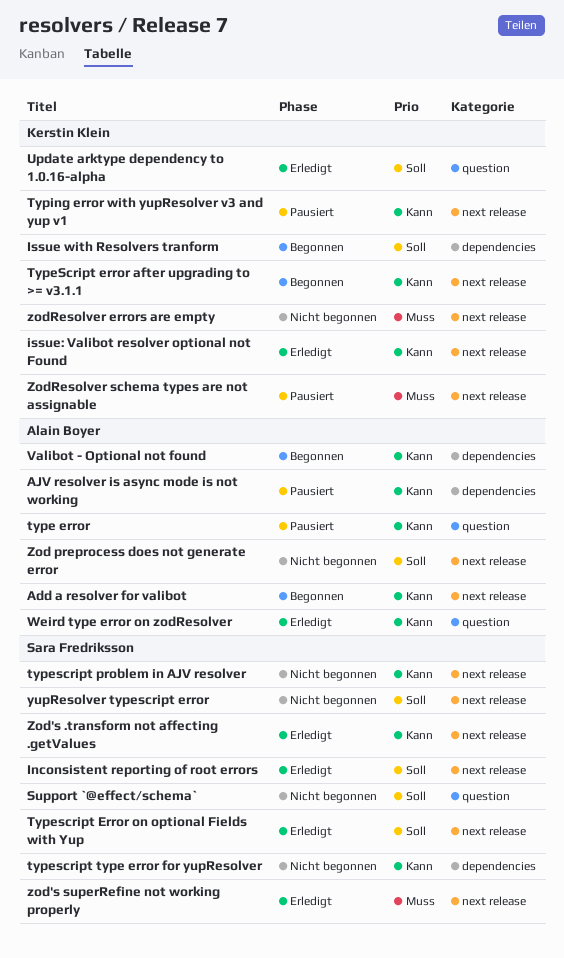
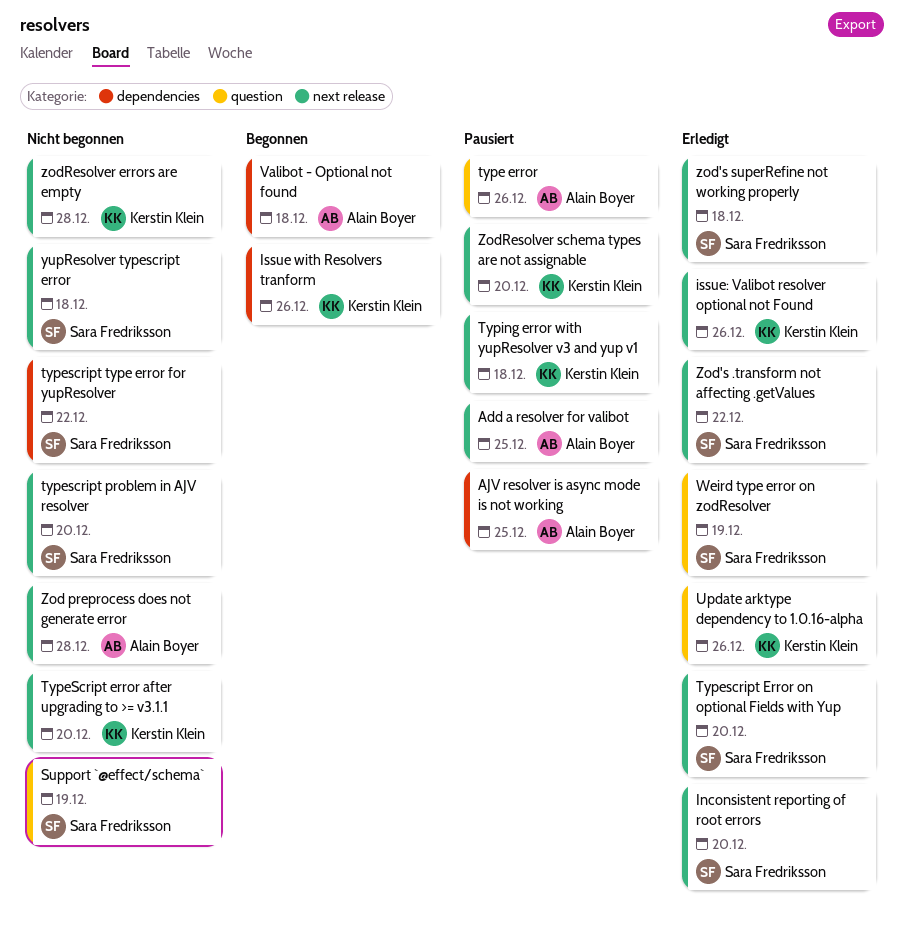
Add a resolver for valibot, status: Begonnen -> Pausiert
TypeScript error after upgrading to >= v3.1.1, status: Begonnen -> Nicht begonnen
Weird type error on zodResolver, owner: Alain Boyer -> Sara Fredriksson

